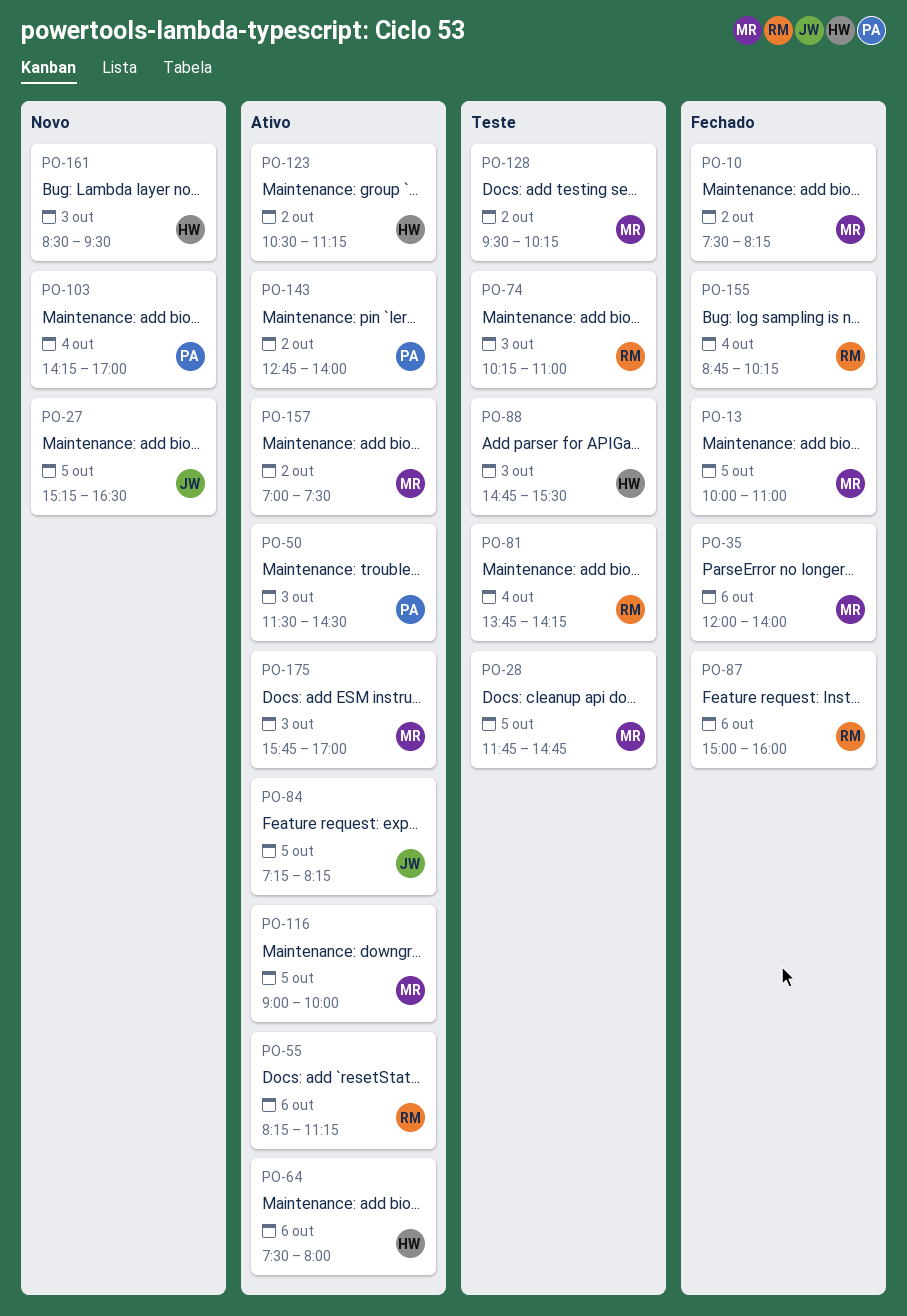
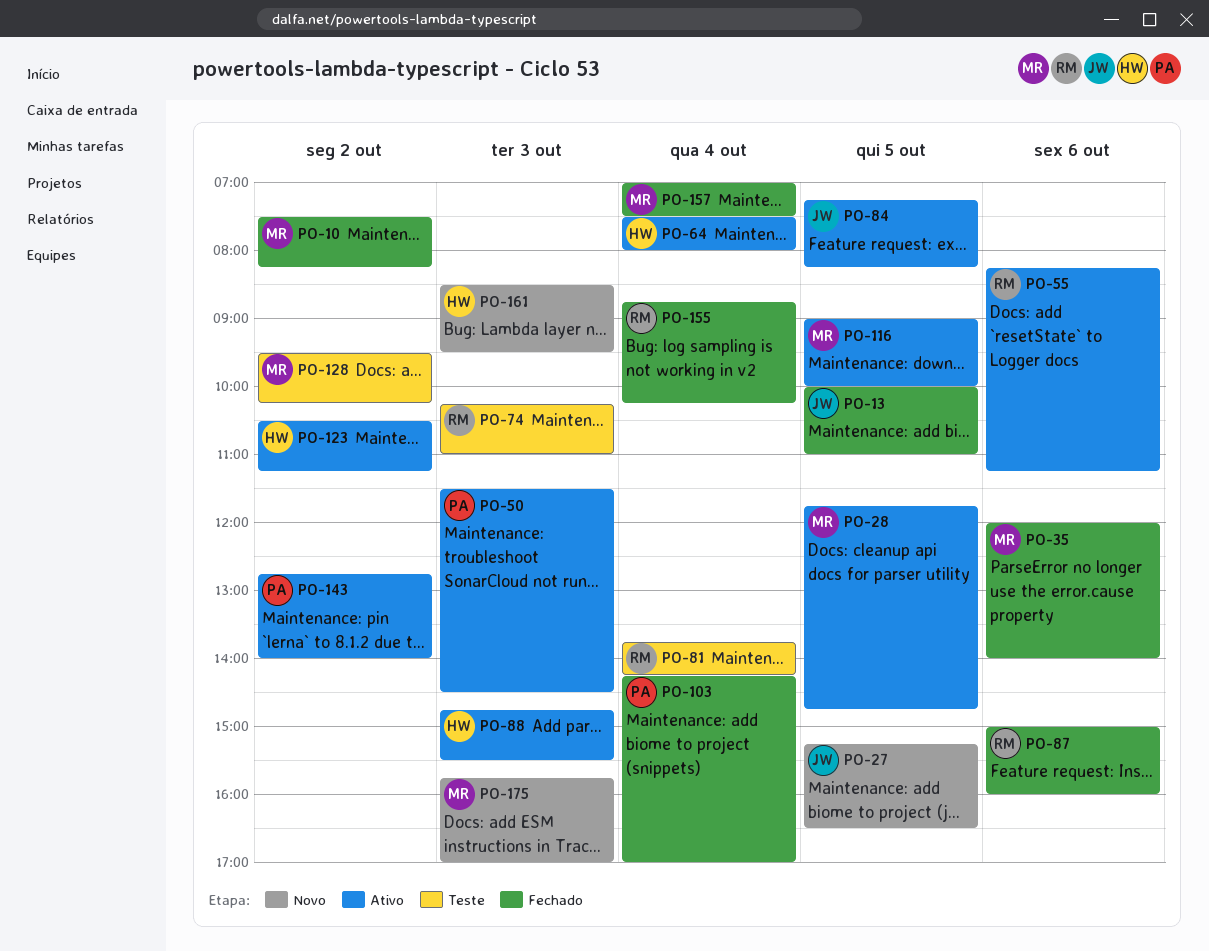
PO-13, owner: MR -> JW
PO-28, status: Teste -> Ativo
PO-64, day: Oct 6 -> Oct 4
PO-88, status: Teste -> Ativo
PO-103, status: Novo -> Fechado
PO-157, status: Ativo -> Fechado
PO-157, day: Oct 2 -> Oct 4
PO-175, status: Ativo -> Novo

